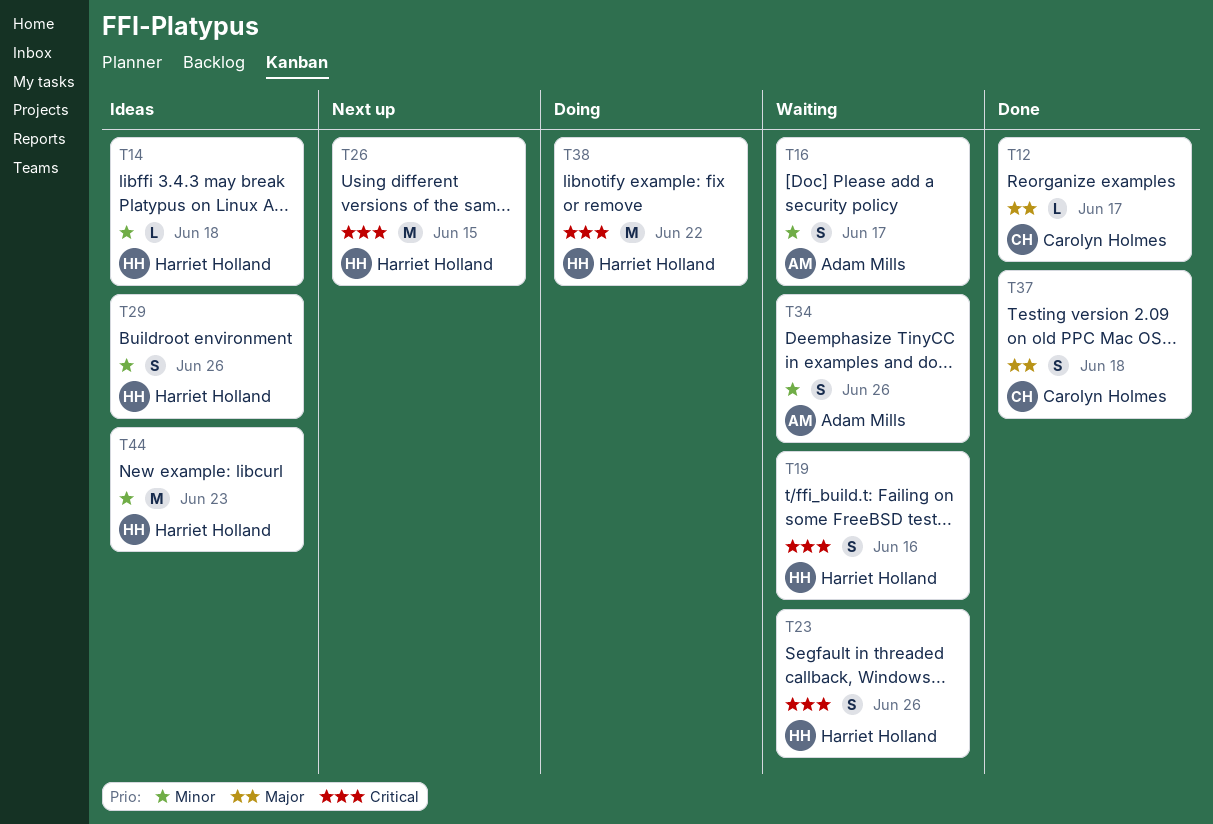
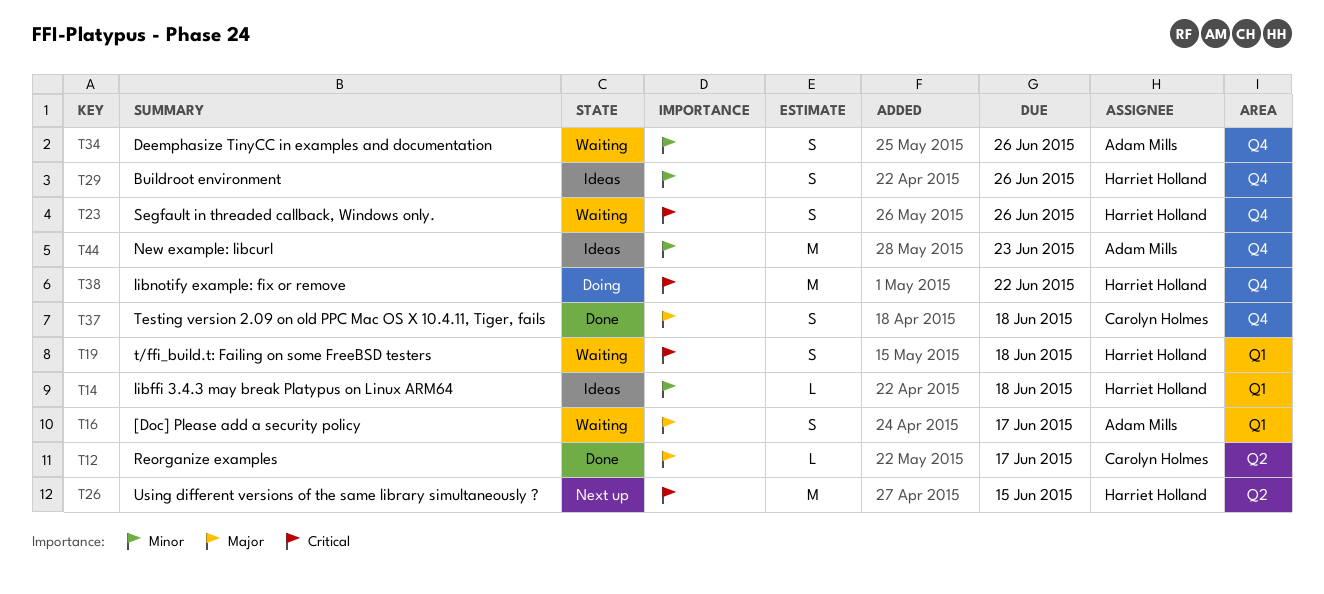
T16, priority: Minor -> Major
T19, due: Jun 16 -> Jun 18
T44, owner: Harriet Holland -> Adam Mills

